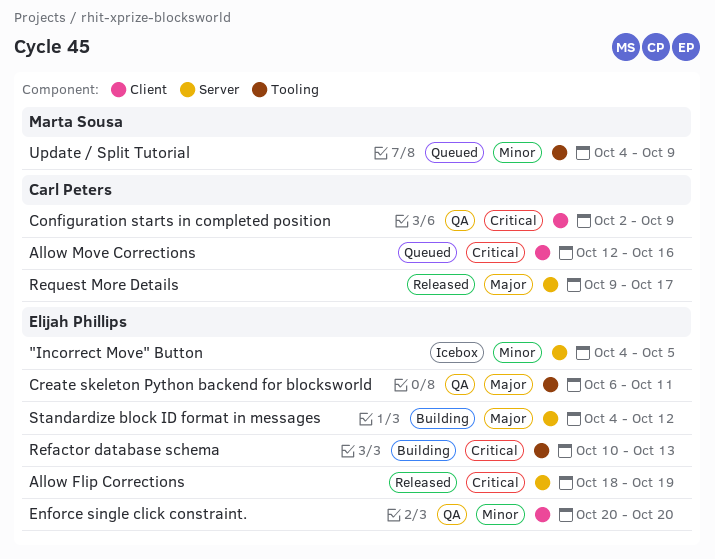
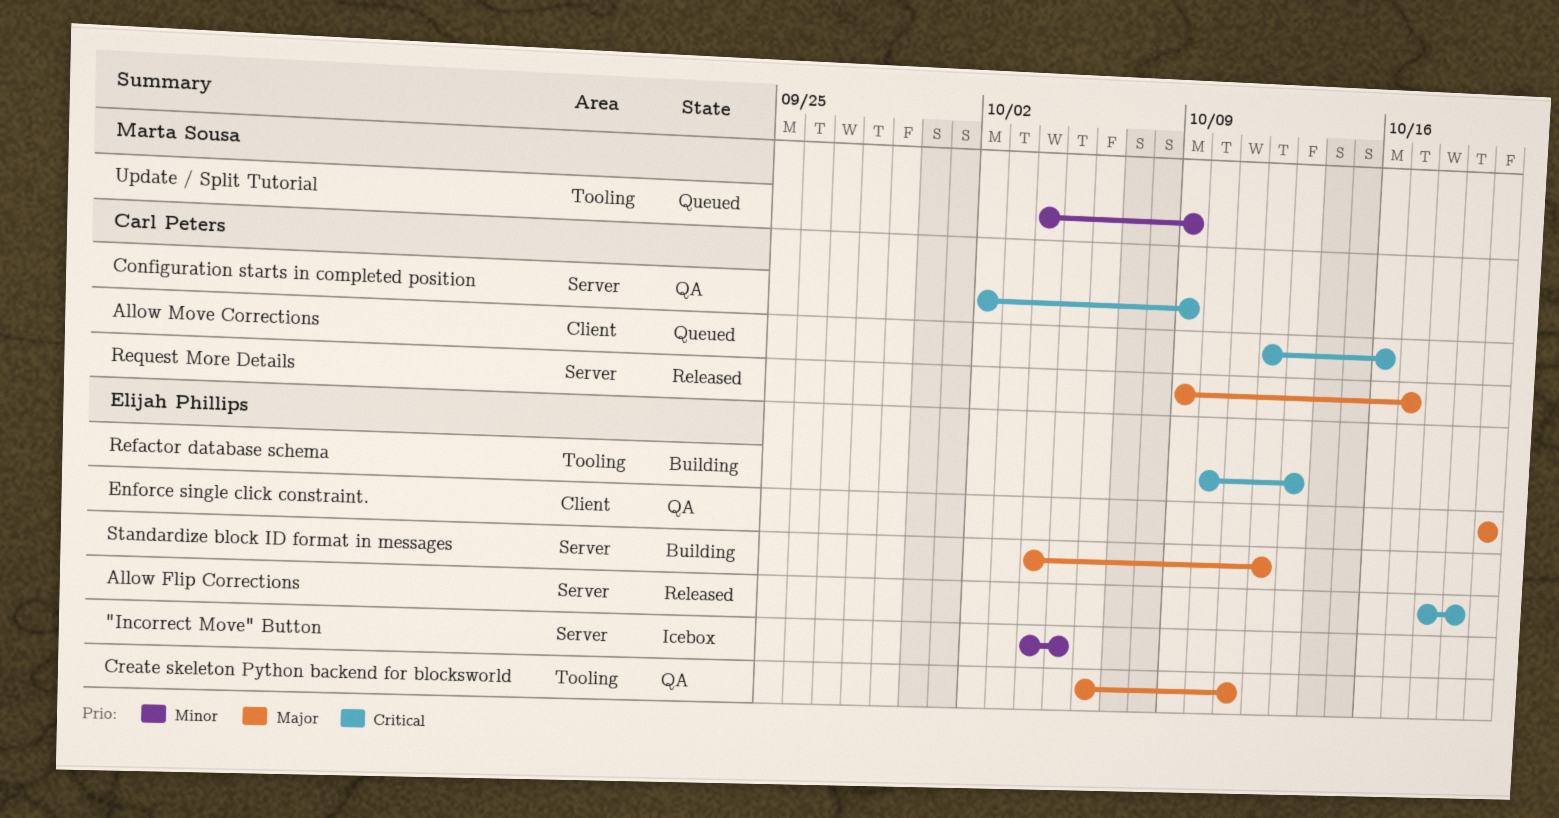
Configuration starts in completed position, label: Client -> Server
Enforce single click constraint., priority: Minor -> Major

